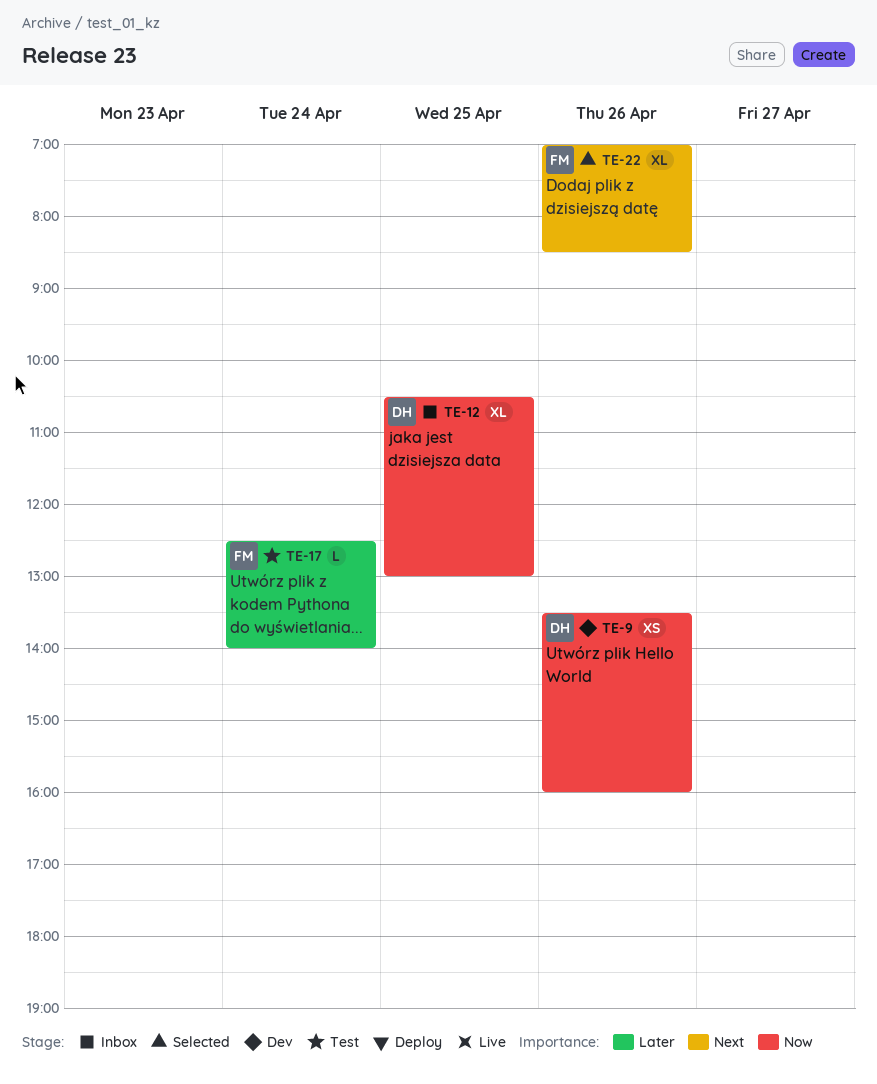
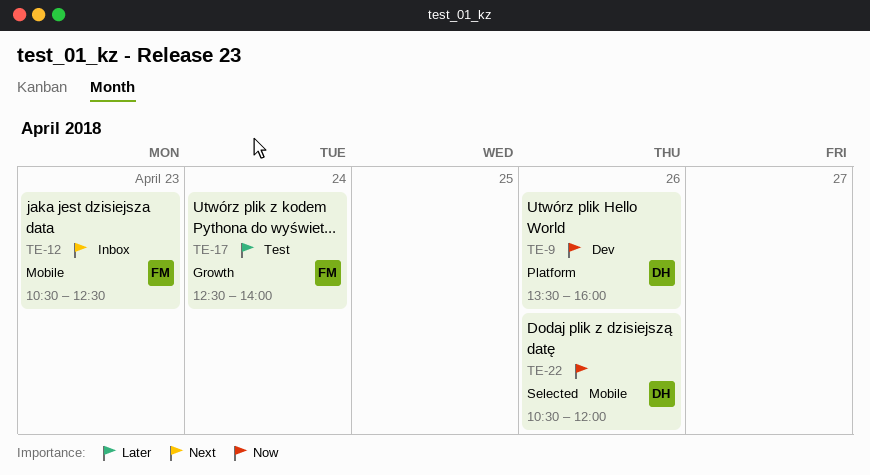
TE-12, owner: DH -> FM
TE-12, priority: Now -> Next
TE-12, day: Apr 25 -> Apr 23
TE-12, ends: 13:00 -> 12:30
TE-22, owner: FM -> DH
TE-22, priority: Next -> Now
TE-22, begins: 07:00 -> 10:30
TE-22, ends: 08:30 -> 12:00

